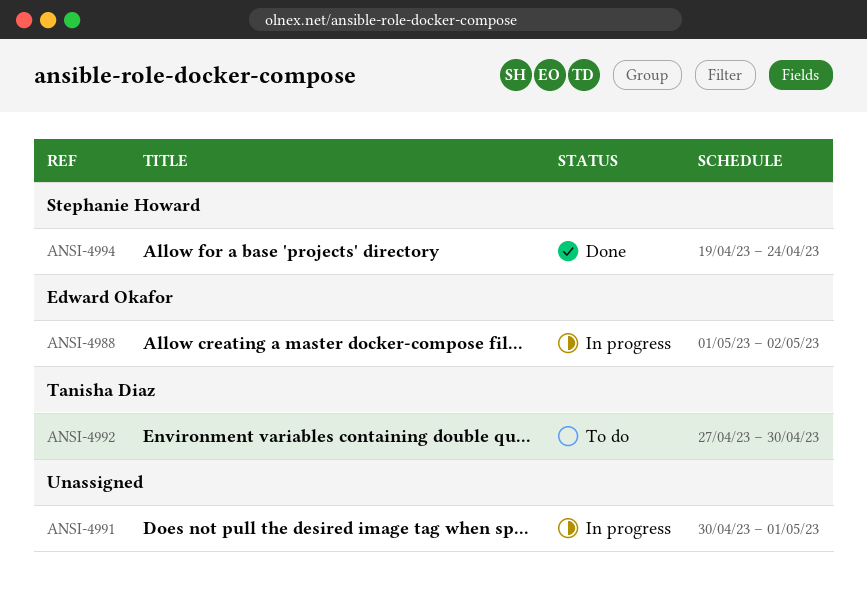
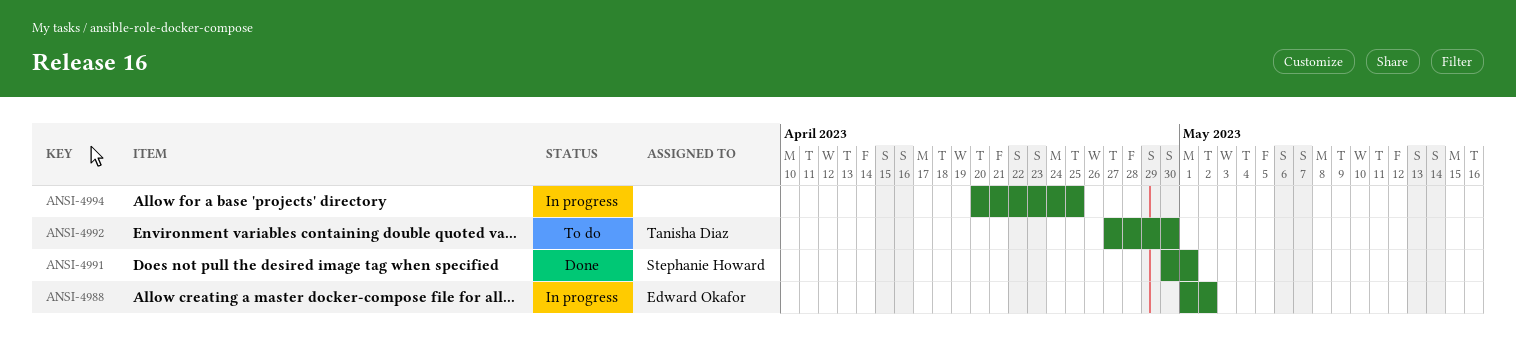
ANSI-4991, status: In progress -> Done
ANSI-4991, owner: none -> Stephanie Howard
ANSI-4994, status: Done -> In progress
ANSI-4994, owner: Stephanie Howard -> none
ANSI-4994, start: Apr 19 -> Apr 20
ANSI-4994, due: Apr 24 -> Apr 25

